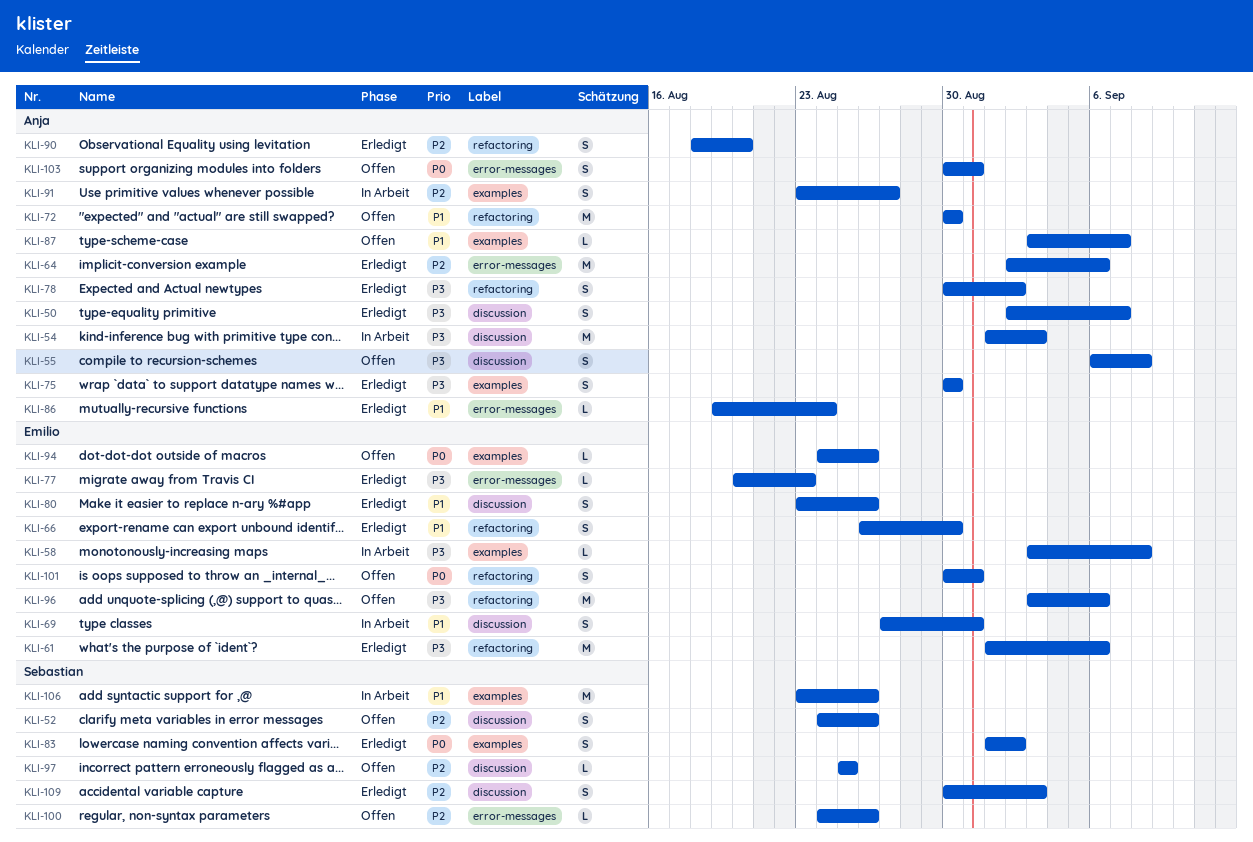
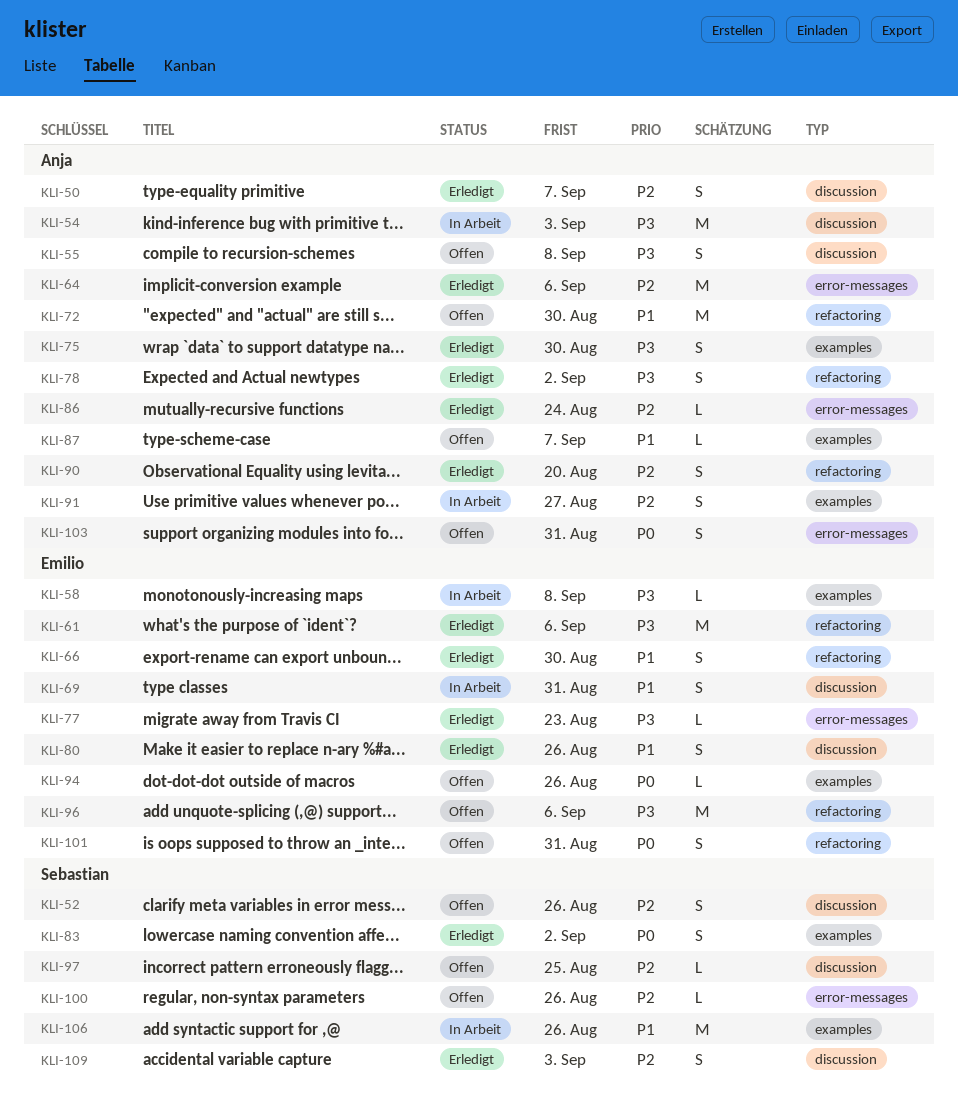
KLI-50, priority: P3 -> P2
KLI-86, priority: P1 -> P2

